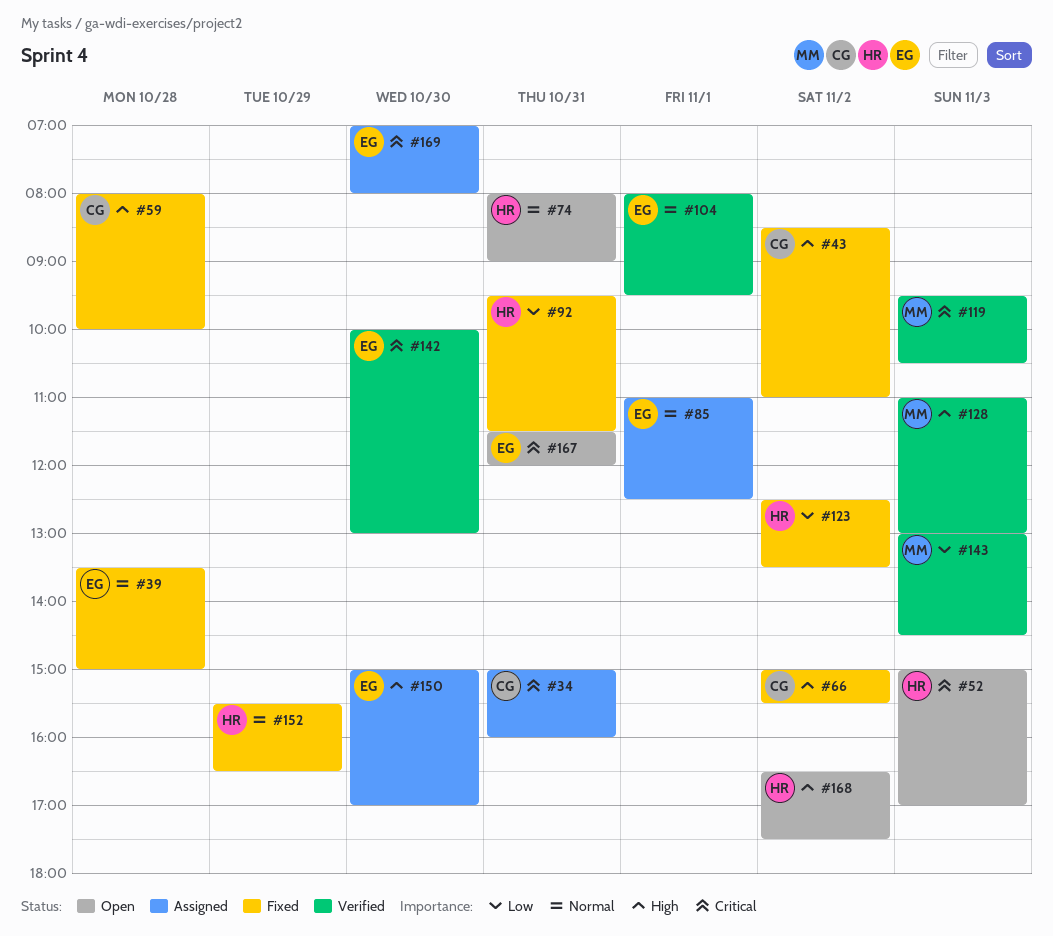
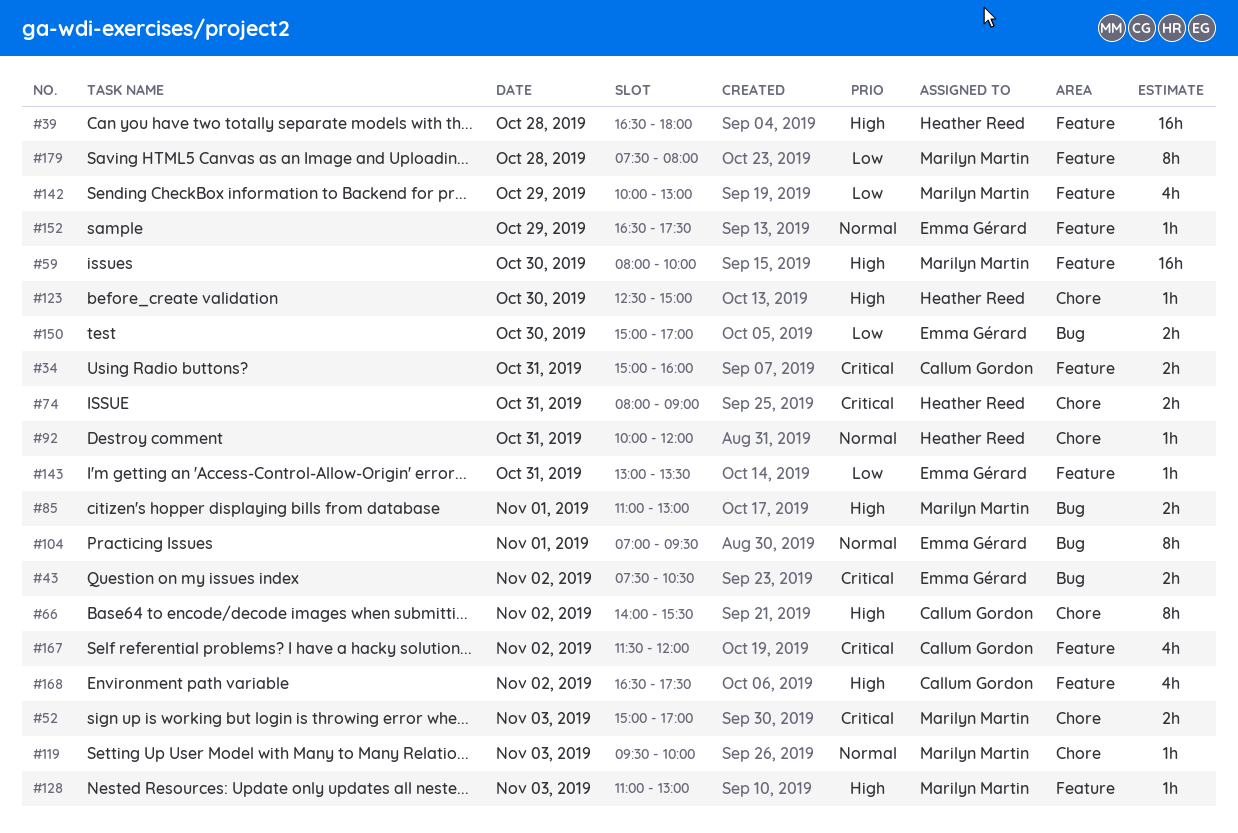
#39, owner: Emma Gérard -> Heather Reed
#39, priority: Normal -> High
#39, begins: 13:30 -> 16:30
#39, ends: 15:00 -> 18:00
#43, owner: Callum Gordon -> Emma Gérard
#43, priority: High -> Critical
#43, begins: 08:30 -> 07:30
#43, ends: 11:00 -> 10:30
#52, owner: Heather Reed -> Marilyn Martin
#59, owner: Callum Gordon -> Marilyn Martin
#59, day: Oct 28 -> Oct 30
#66, begins: 15:00 -> 14:00
#74, priority: Normal -> Critical
#85, owner: Emma Gérard -> Marilyn Martin
#85, priority: Normal -> High
#85, ends: 12:30 -> 13:00
#92, priority: Low -> Normal
#92, begins: 09:30 -> 10:00
#92, ends: 11:30 -> 12:00
#104, begins: 08:00 -> 07:00
#119, priority: Critical -> Normal
#119, ends: 10:30 -> 10:00
#123, priority: Low -> High
#123, day: Nov 2 -> Oct 30
#123, ends: 13:30 -> 15:00
#142, owner: Emma Gérard -> Marilyn Martin
#142, priority: Critical -> Low
#142, day: Oct 30 -> Oct 29
#143, owner: Marilyn Martin -> Emma Gérard
#143, day: Nov 3 -> Oct 31
#143, ends: 14:30 -> 13:30
#150, priority: High -> Low
#152, owner: Heather Reed -> Emma Gérard
#152, begins: 15:30 -> 16:30
#152, ends: 16:30 -> 17:30
#167, owner: Emma Gérard -> Callum Gordon
#167, day: Oct 31 -> Nov 2
#168, owner: Heather Reed -> Callum Gordon
#169: present -> none
#179: none -> present

